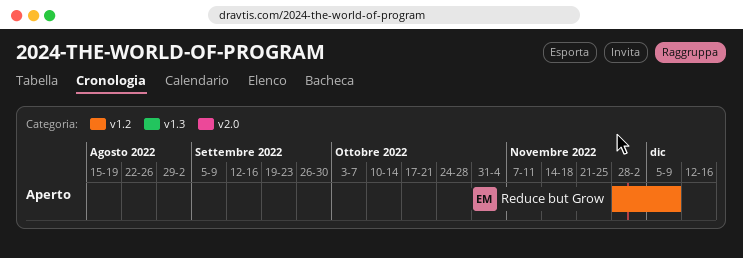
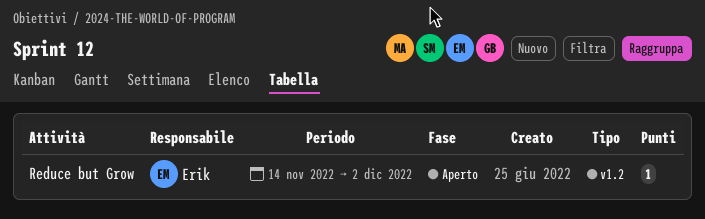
Reduce but Grow, start: Nov 28 -> Nov 14
Reduce but Grow, due: Dec 9 -> Dec 2

